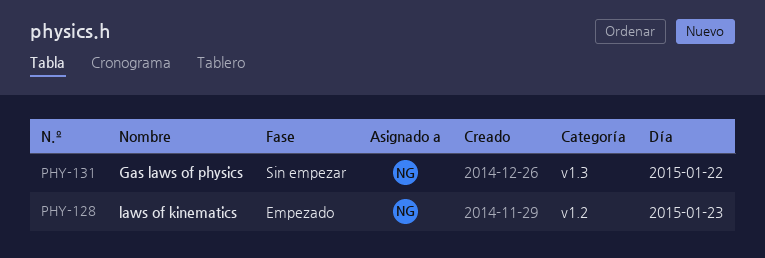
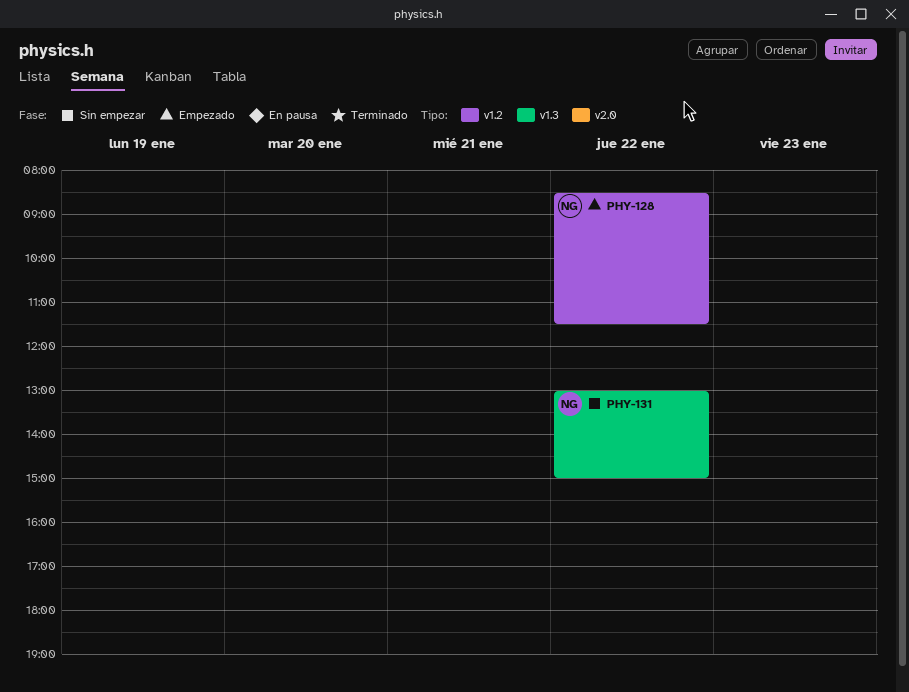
PHY-128, day: Jan 23 -> Jan 22

